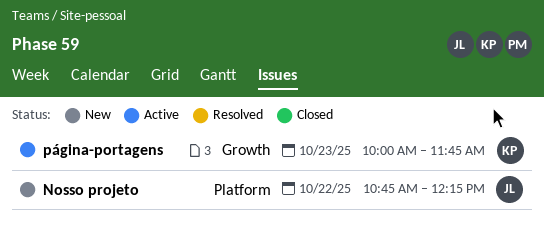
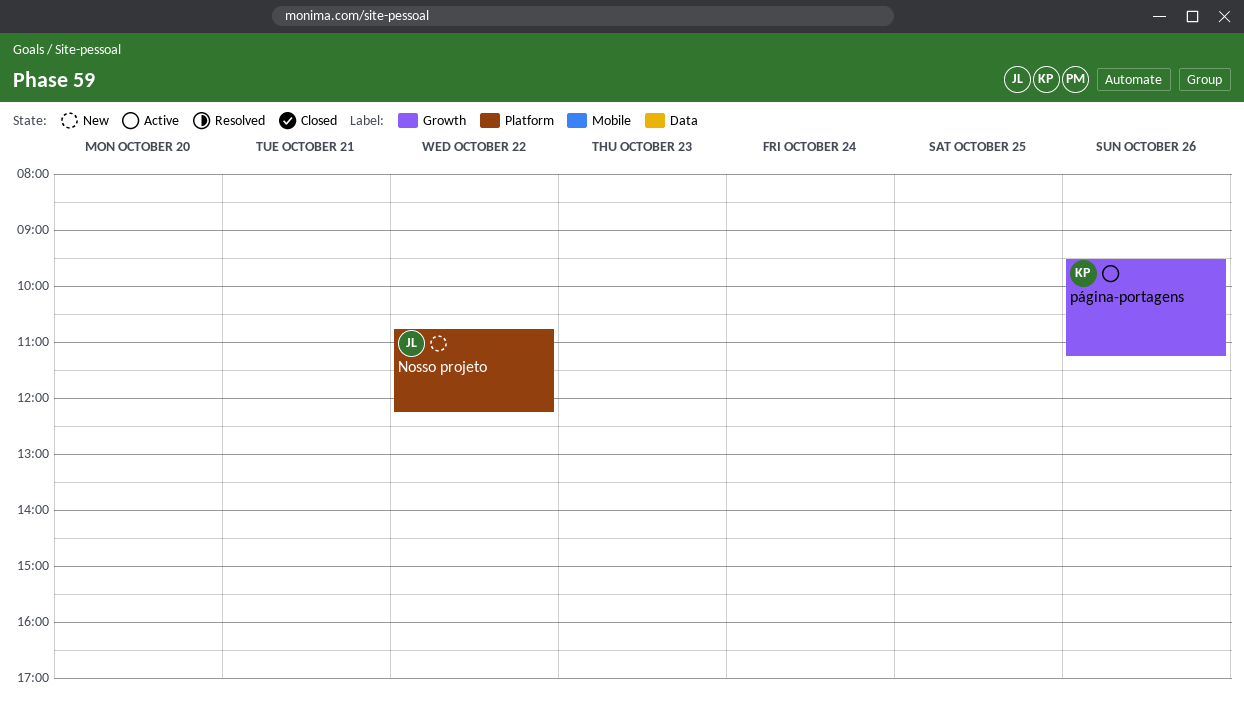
página-portagens, day: Oct 23 -> Oct 26
página-portagens, begins: 10:00 -> 09:30
página-portagens, ends: 11:45 -> 11:15

